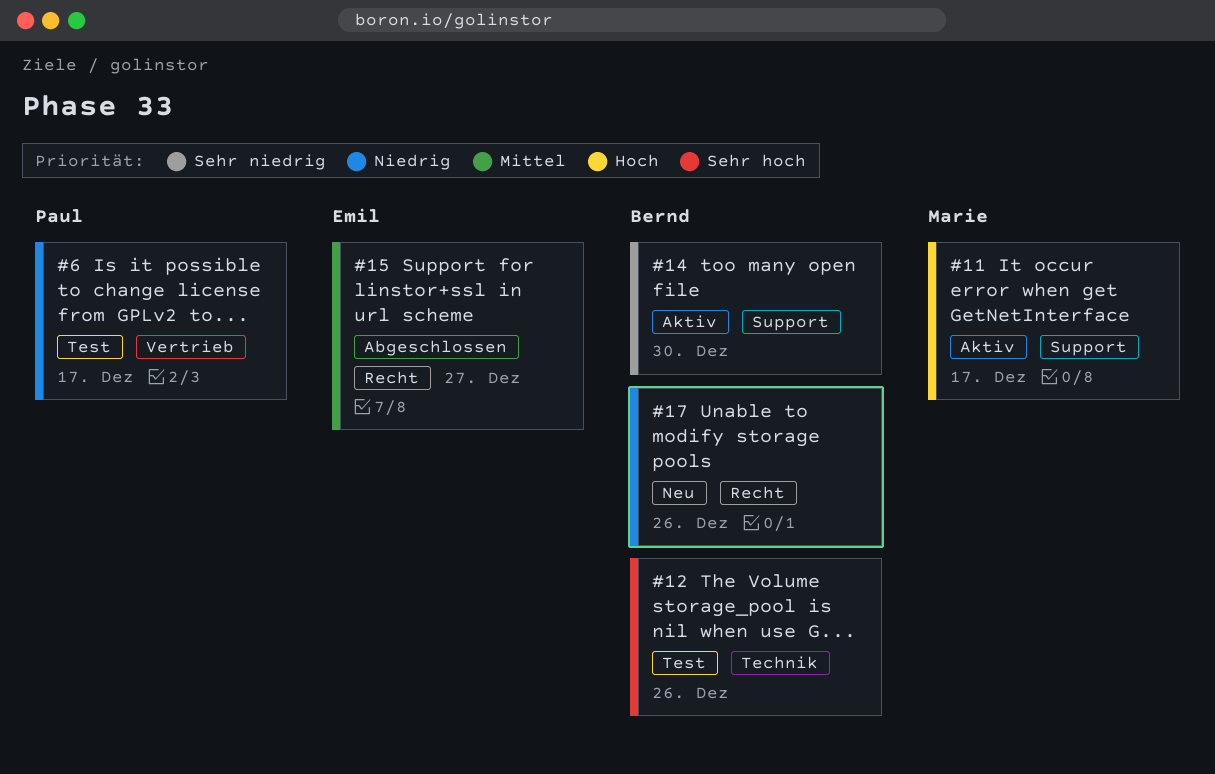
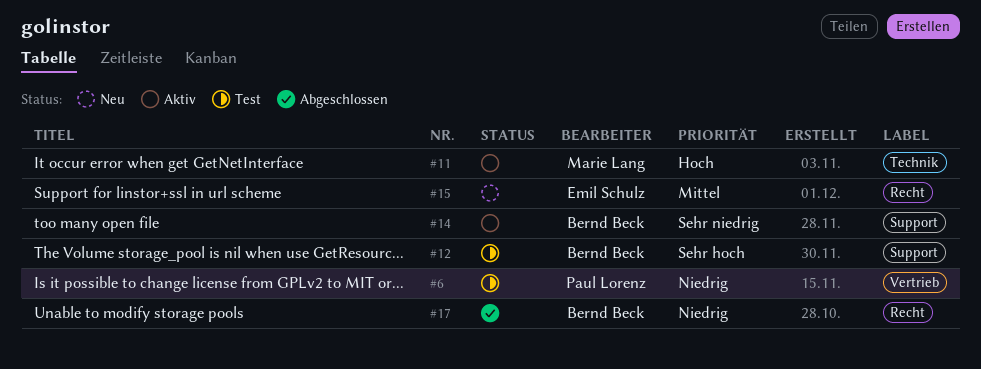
#11, label: Support -> Technik
#12, label: Technik -> Support
#15, status: Abgeschlossen -> Neu
#17, status: Neu -> Abgeschlossen

